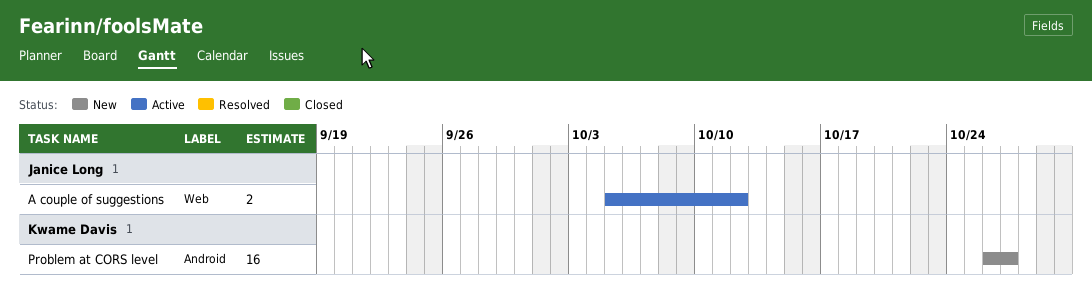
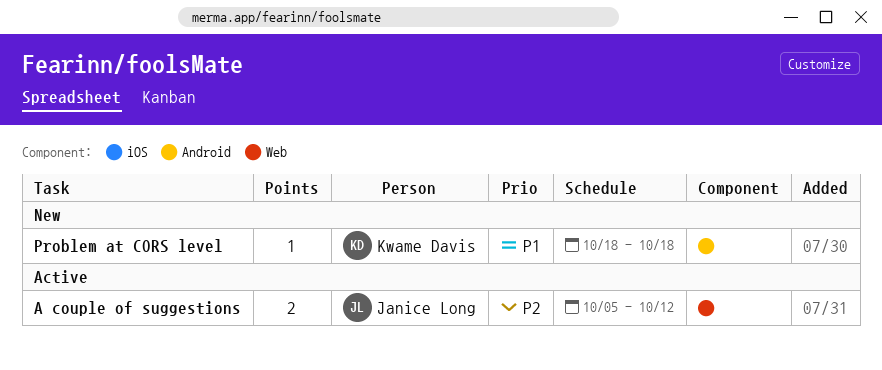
Problem at CORS level, estimate: 16 -> 1
Problem at CORS level, start: Oct 26 -> Oct 18
Problem at CORS level, due: Oct 27 -> Oct 18

